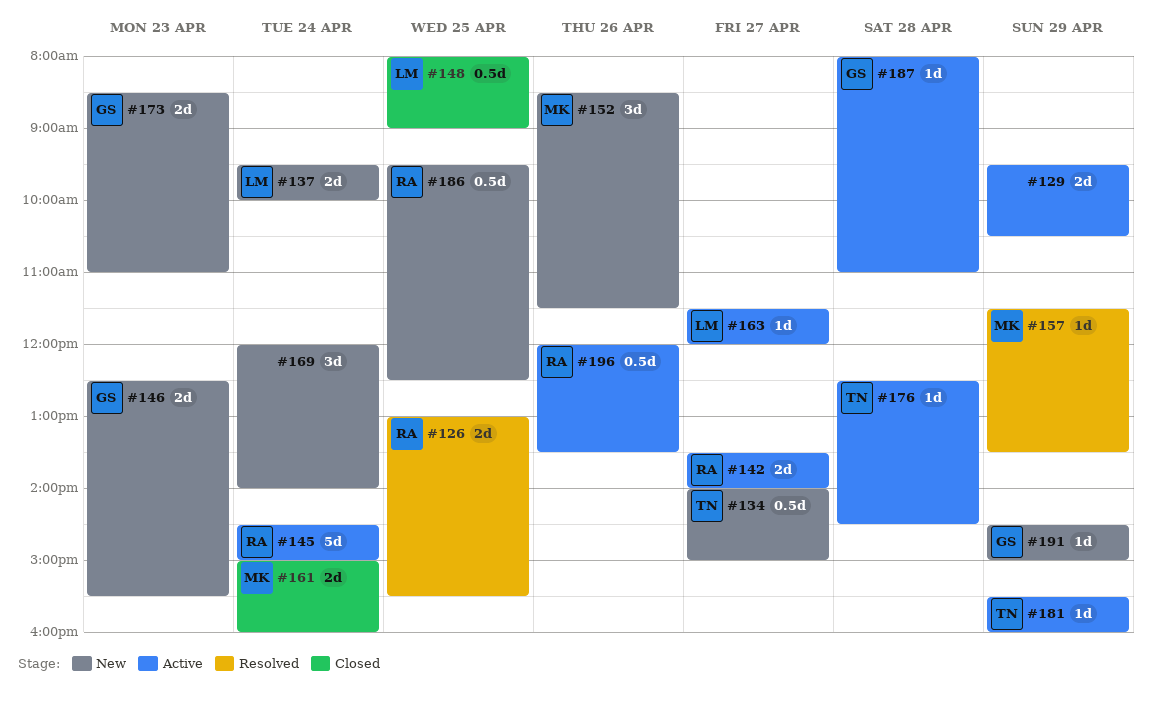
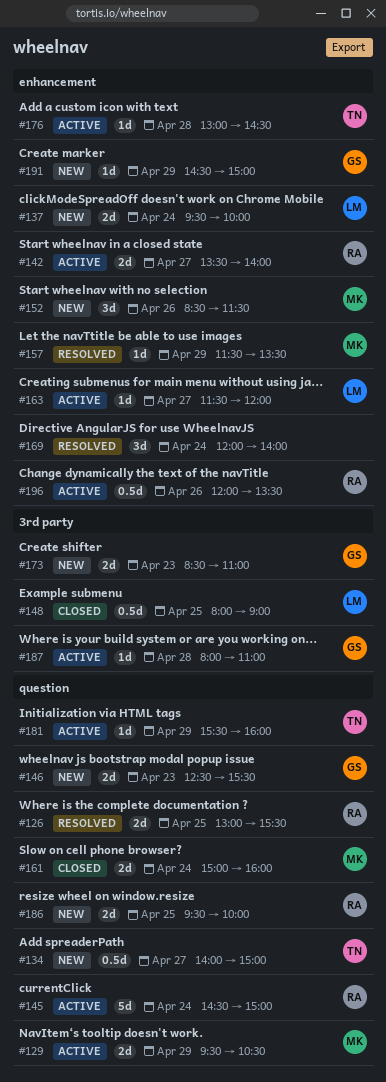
#129, owner: none -> MK
#169, status: New -> Resolved
#176, begins: 12:30 -> 13:00
#186, estimate: 0.5d -> 2d
#186, ends: 12:30 -> 10:00

